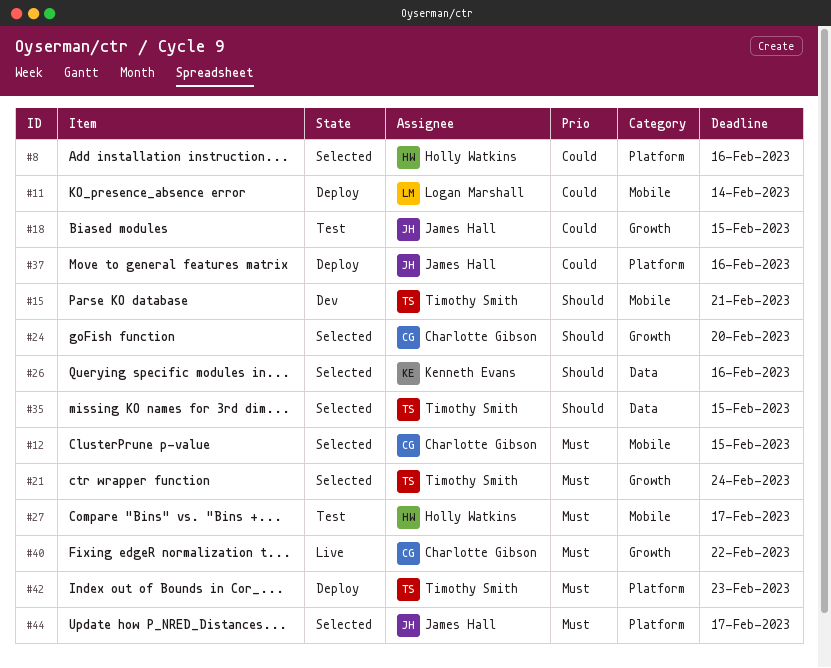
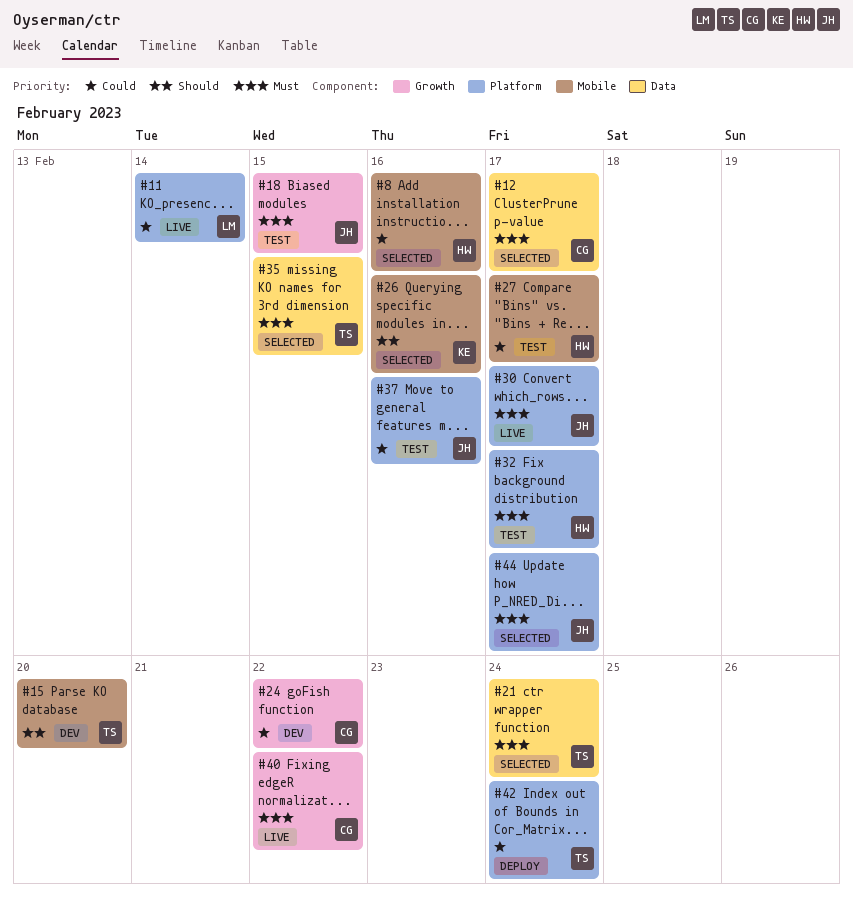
#8, label: Platform -> Mobile
#11, status: Deploy -> Live
#11, label: Mobile -> Platform
#12, label: Mobile -> Data
#12, due: Feb 15 -> Feb 17
#15, due: Feb 21 -> Feb 20
#18, priority: Could -> Must
#21, label: Growth -> Data
#24, status: Selected -> Dev
#24, priority: Should -> Could
#24, due: Feb 20 -> Feb 22
#26, label: Data -> Mobile
#27, priority: Must -> Could
#30: none -> present
#32: none -> present
#35, priority: Should -> Must
#37, status: Deploy -> Test
#42, priority: Must -> Could
#42, due: Feb 23 -> Feb 24

